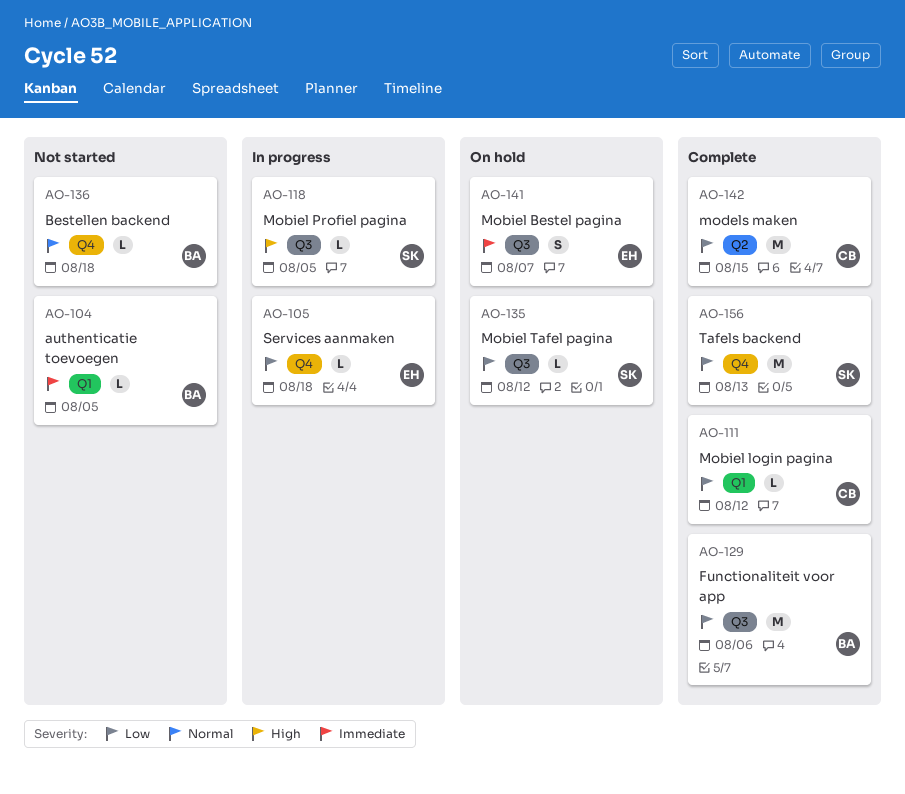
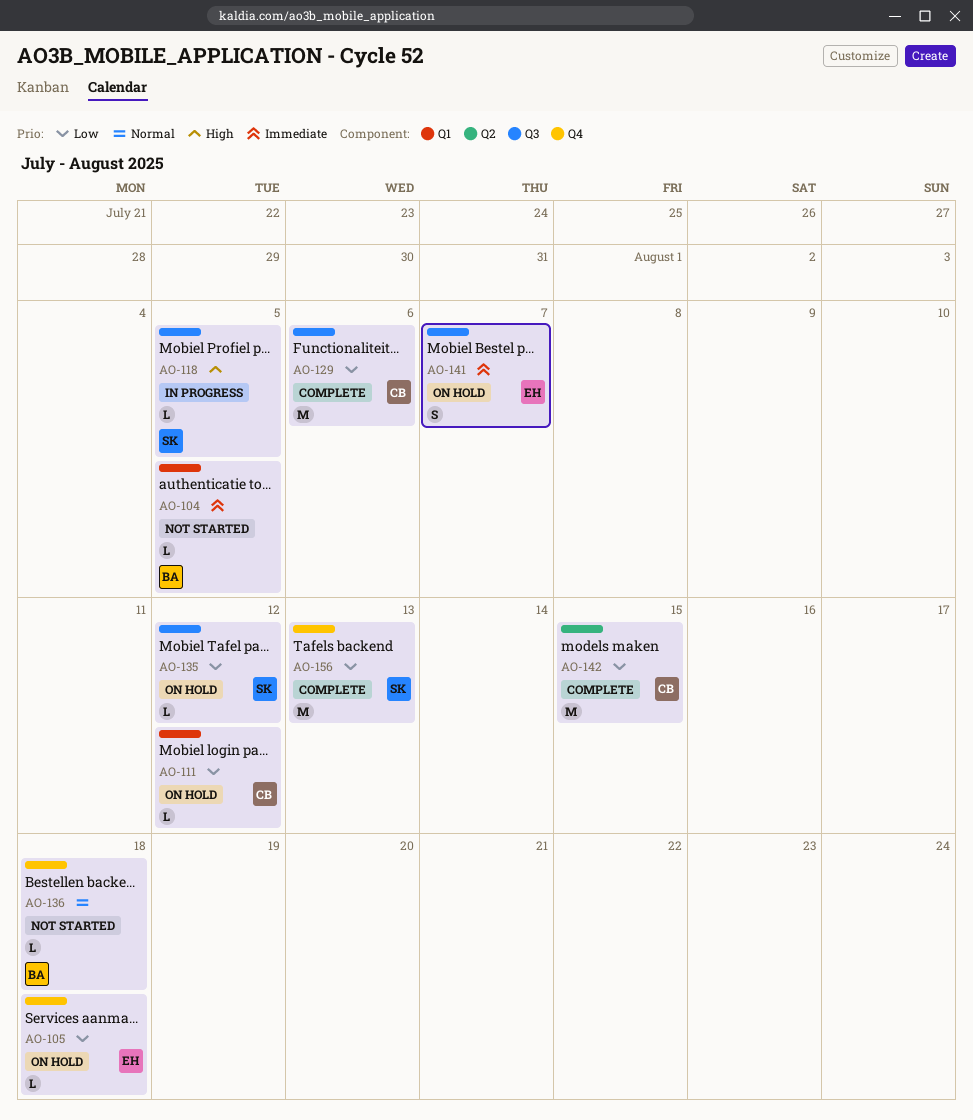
AO-105, status: In progress -> On hold
AO-111, status: Complete -> On hold
AO-129, owner: BA -> CB

